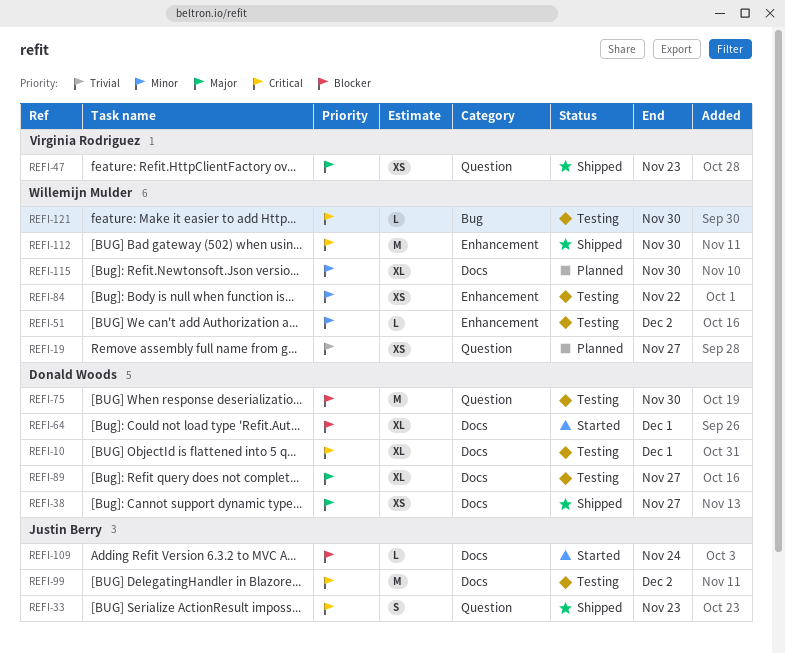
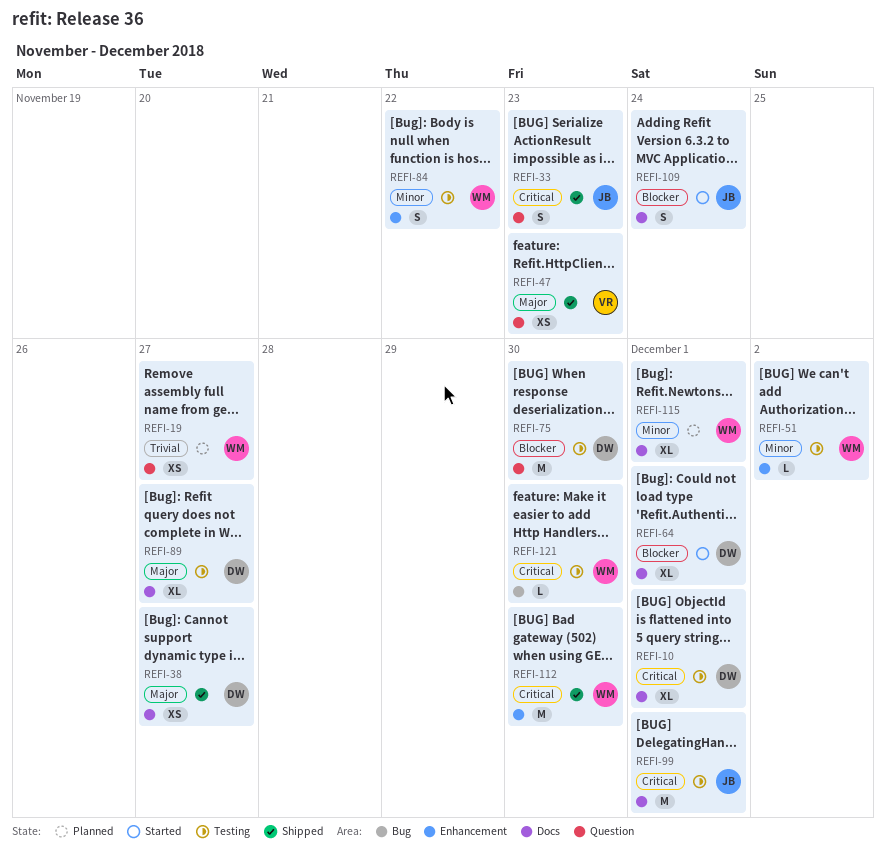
REFI-84, estimate: XS -> S
REFI-99, due: Dec 2 -> Dec 1
REFI-109, estimate: L -> S
REFI-115, due: Nov 30 -> Dec 1

